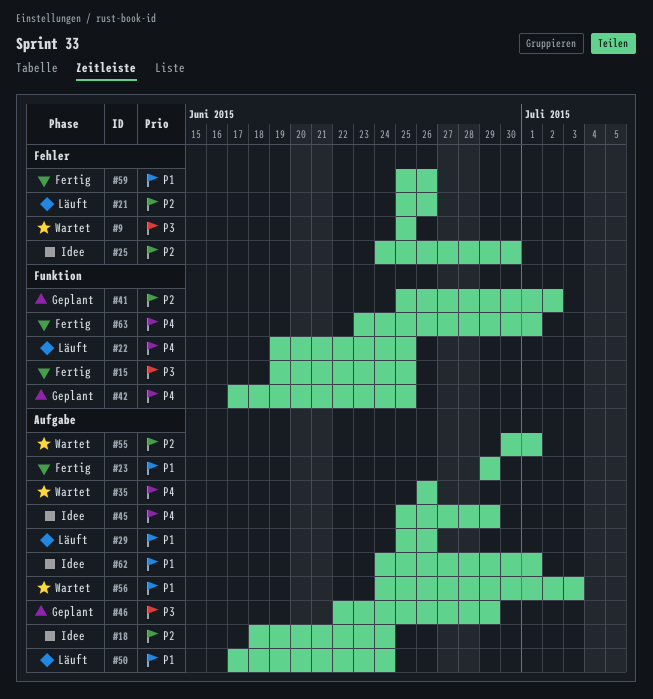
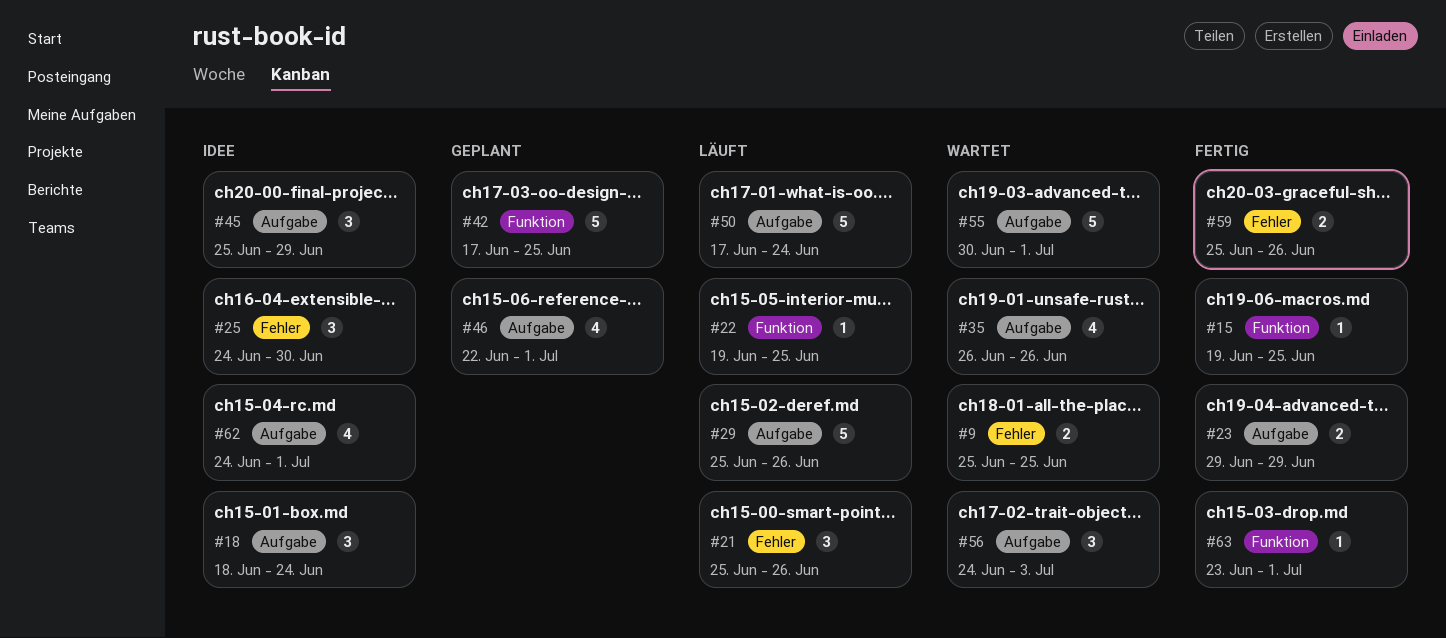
#41: present -> none
#46, due: Jun 29 -> Jul 1

